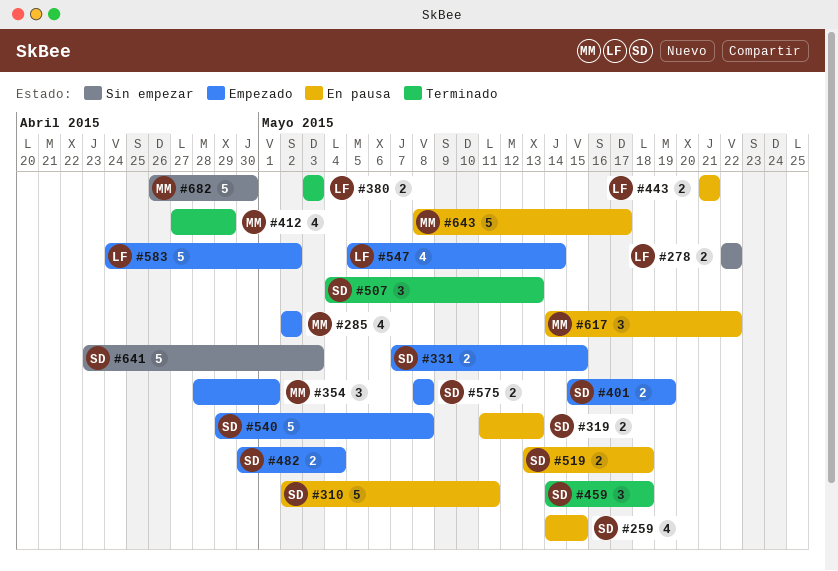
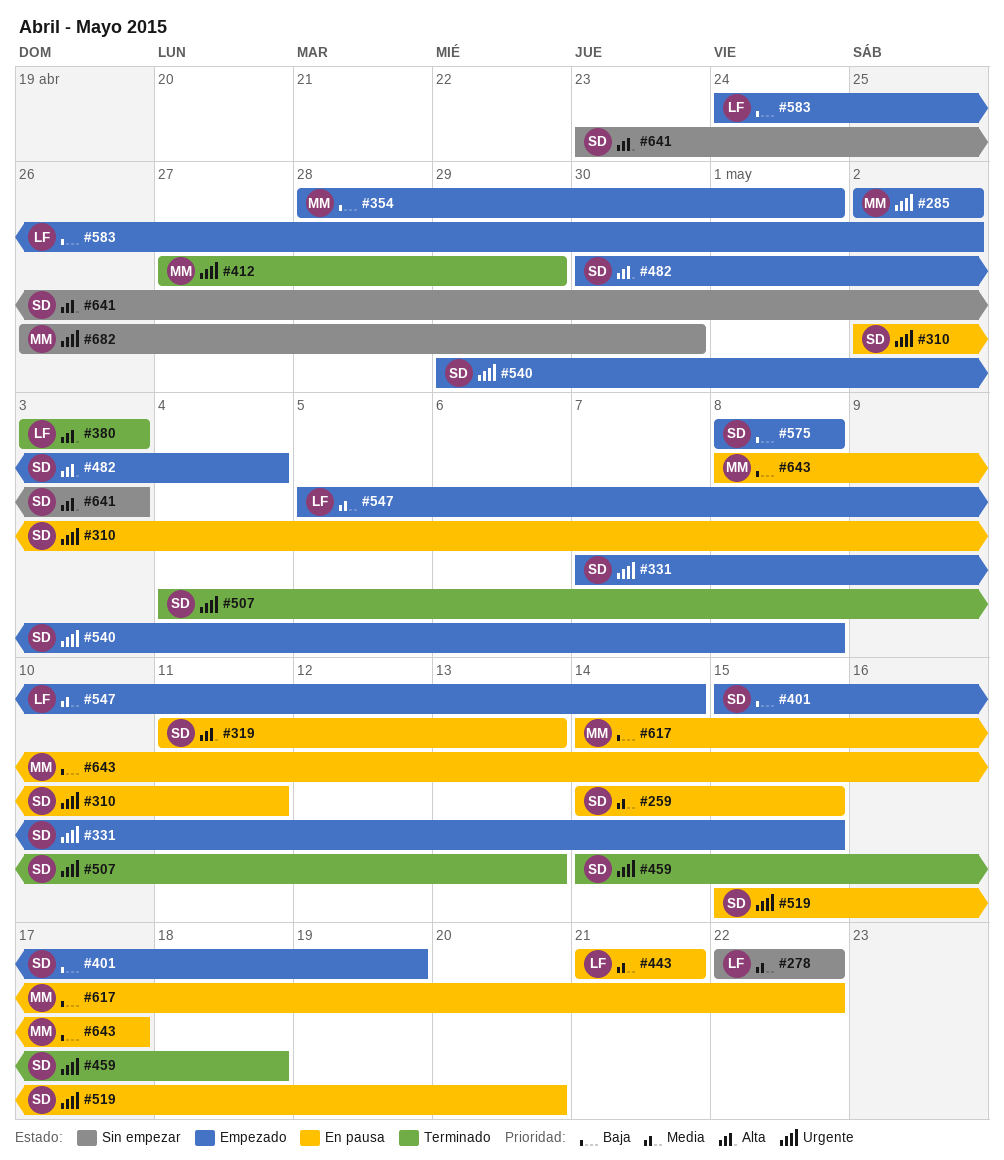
#519, start: May 13 -> May 15
#519, due: May 18 -> May 20

